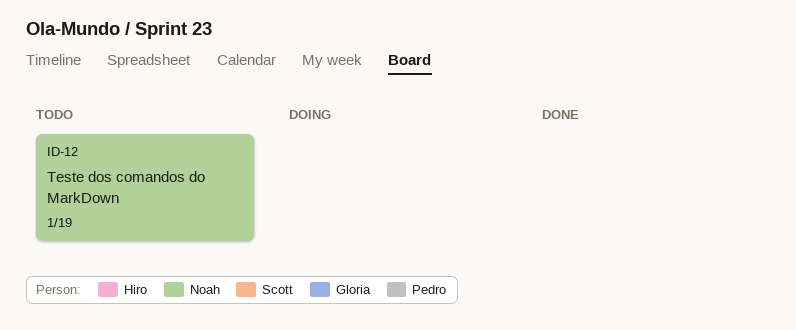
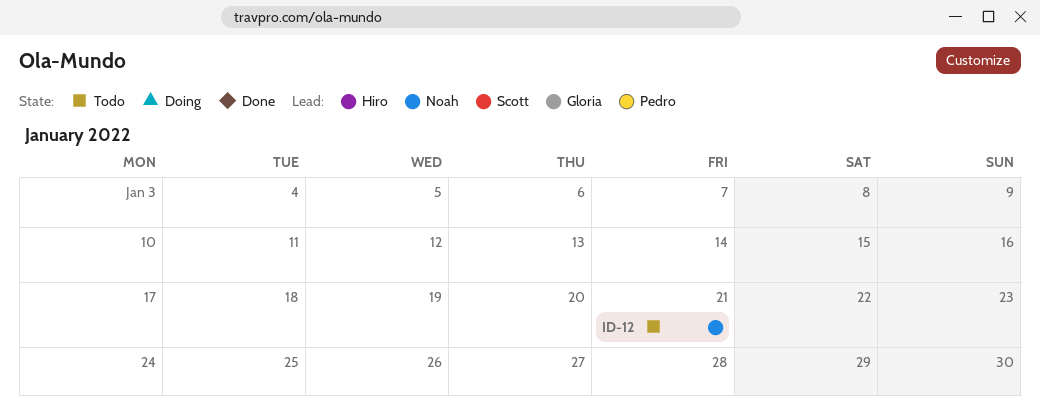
ID-12, due: Jan 19 -> Jan 21

